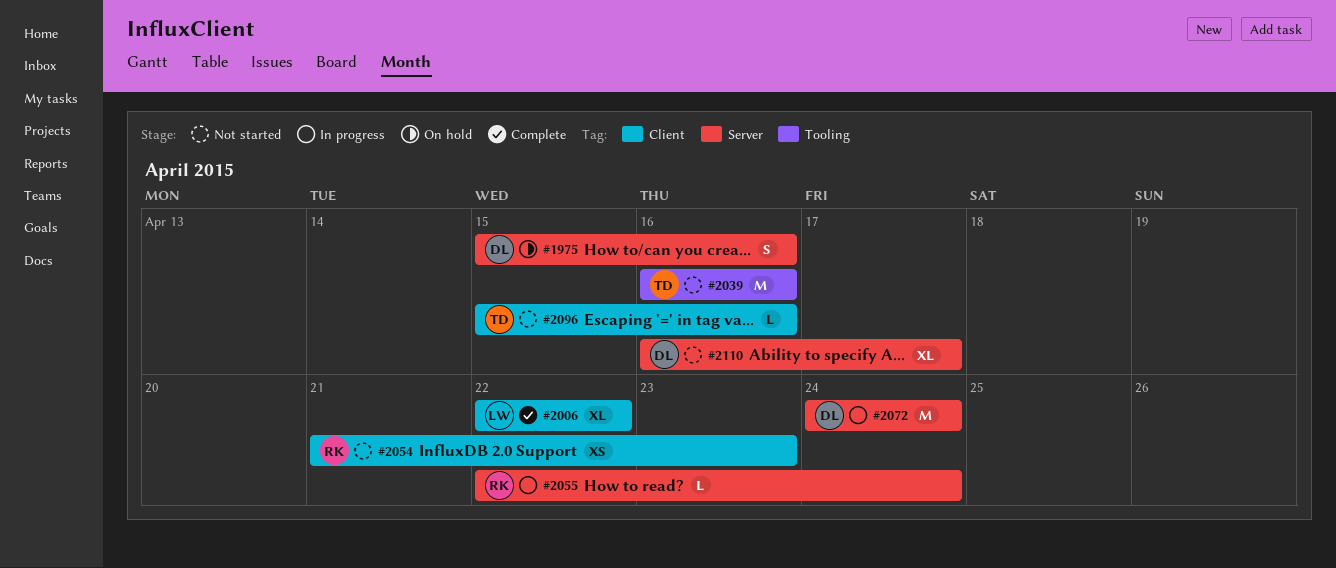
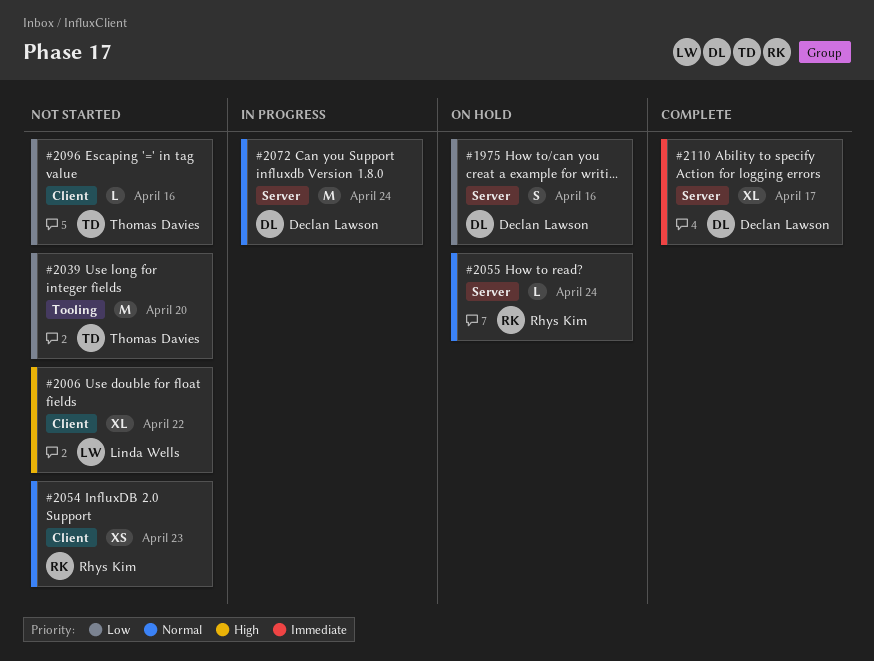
#2006, status: Complete -> Not started
#2039, due: Apr 16 -> Apr 20
#2055, status: In progress -> On hold
#2110, status: Not started -> Complete

